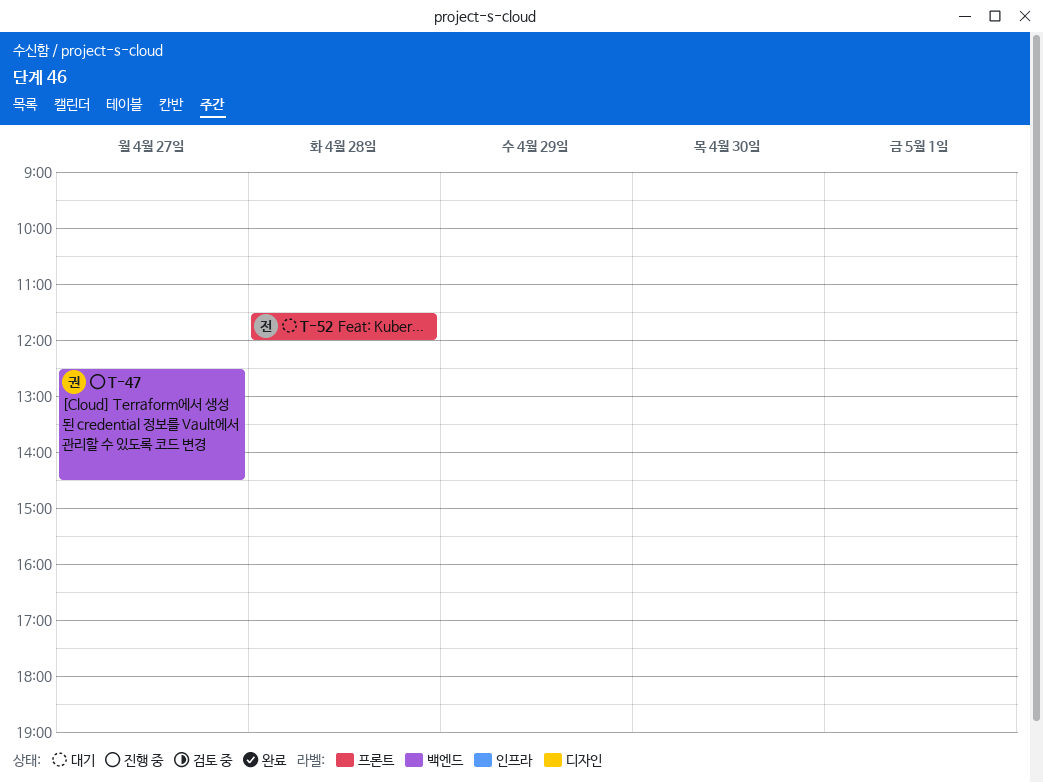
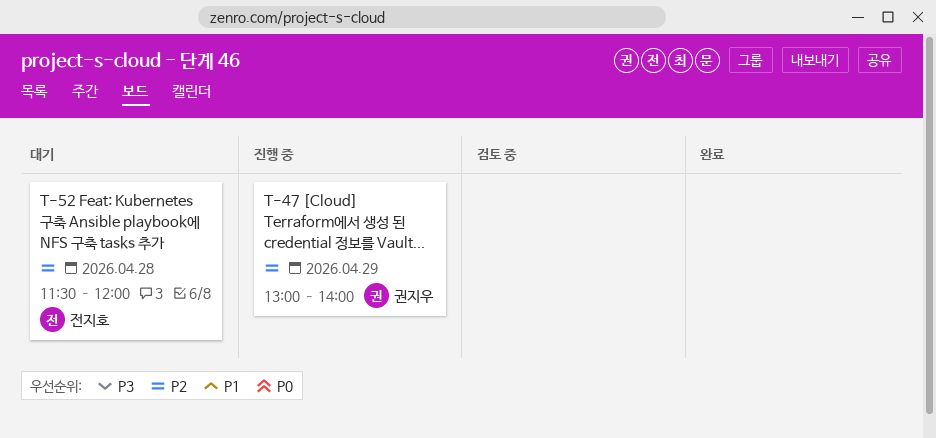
T-47, day: Apr 27 -> Apr 29
T-47, begins: 12:30 -> 13:00
T-47, ends: 14:30 -> 14:00

